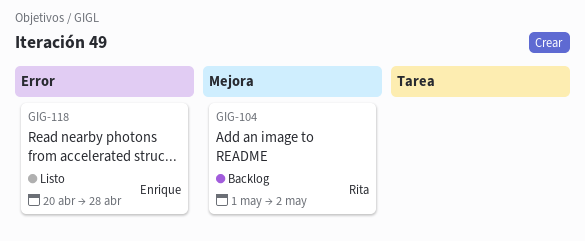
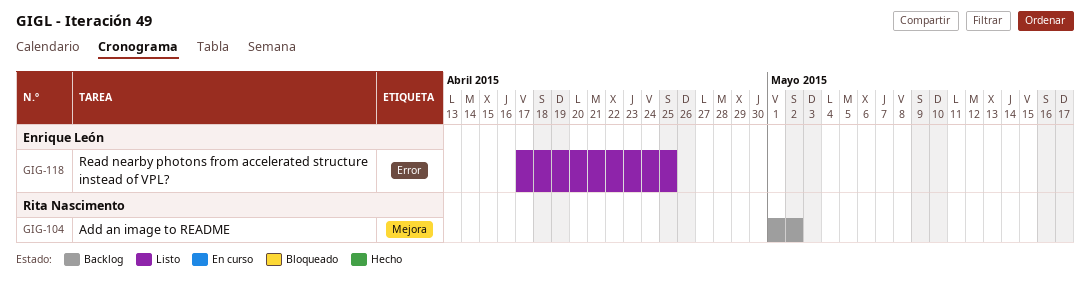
GIG-118, start: Apr 20 -> Apr 17
GIG-118, due: Apr 28 -> Apr 25

